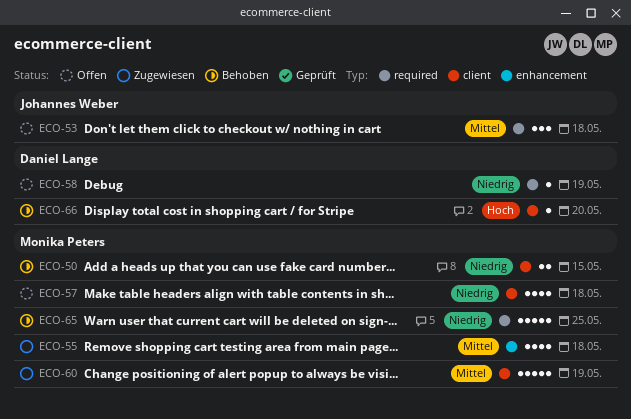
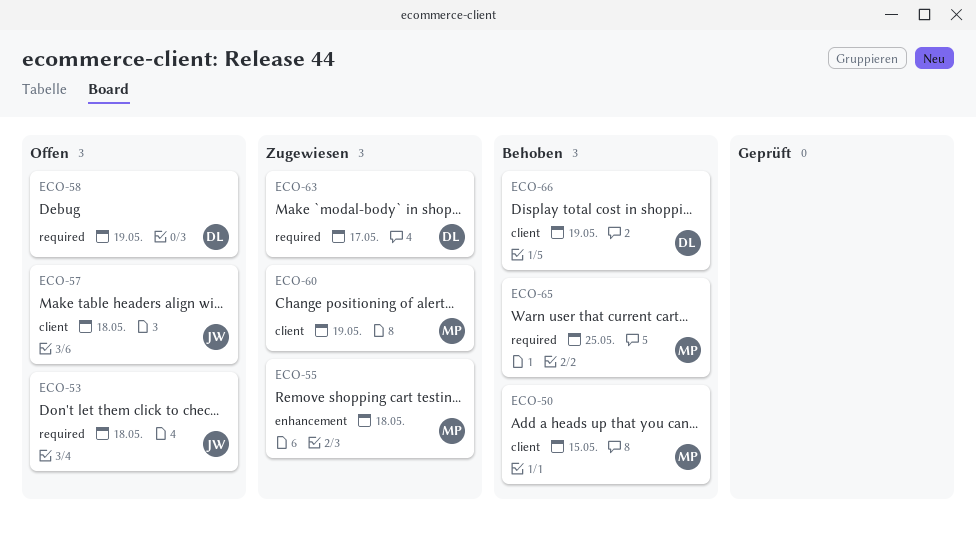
ECO-57, owner: Monika Peters -> Johannes Weber
ECO-63: none -> present
ECO-66, due: May 20 -> May 19

